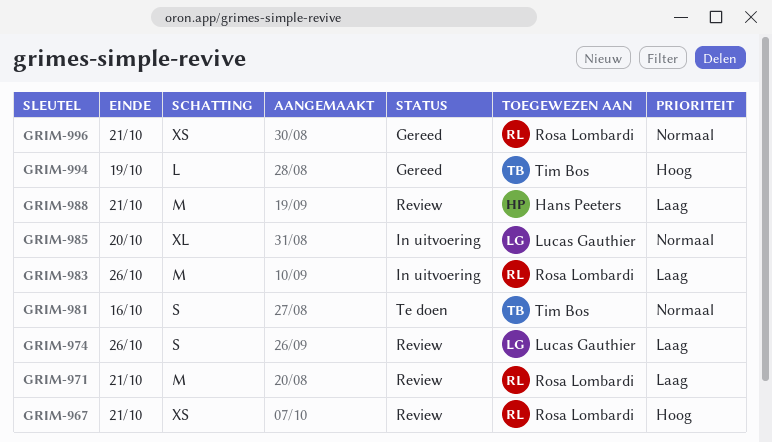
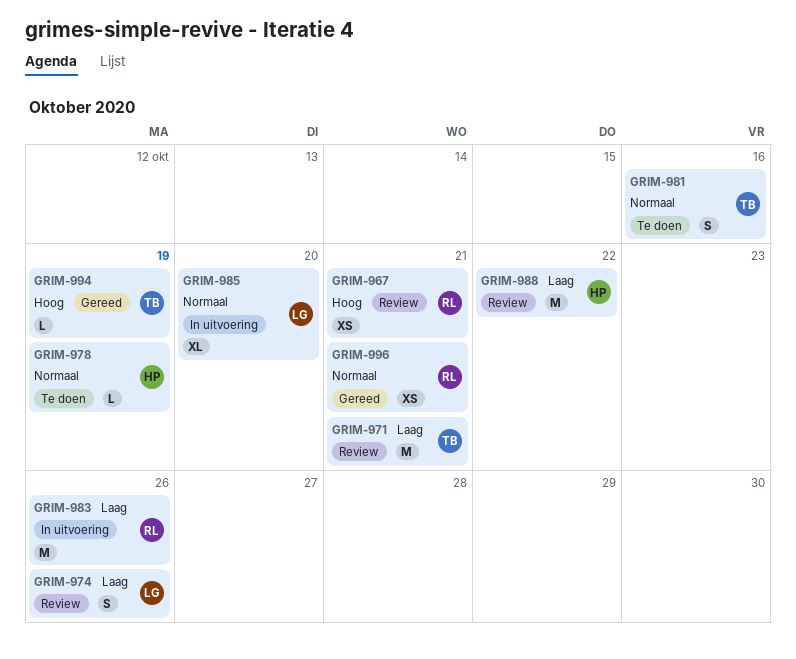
GRIM-971, owner: Rosa Lombardi -> Tim Bos
GRIM-978: none -> present
GRIM-988, due: Oct 21 -> Oct 22

